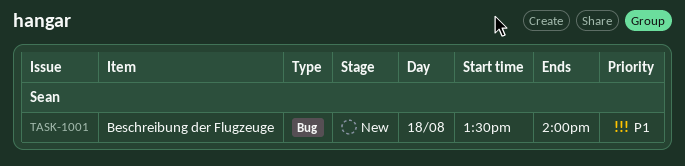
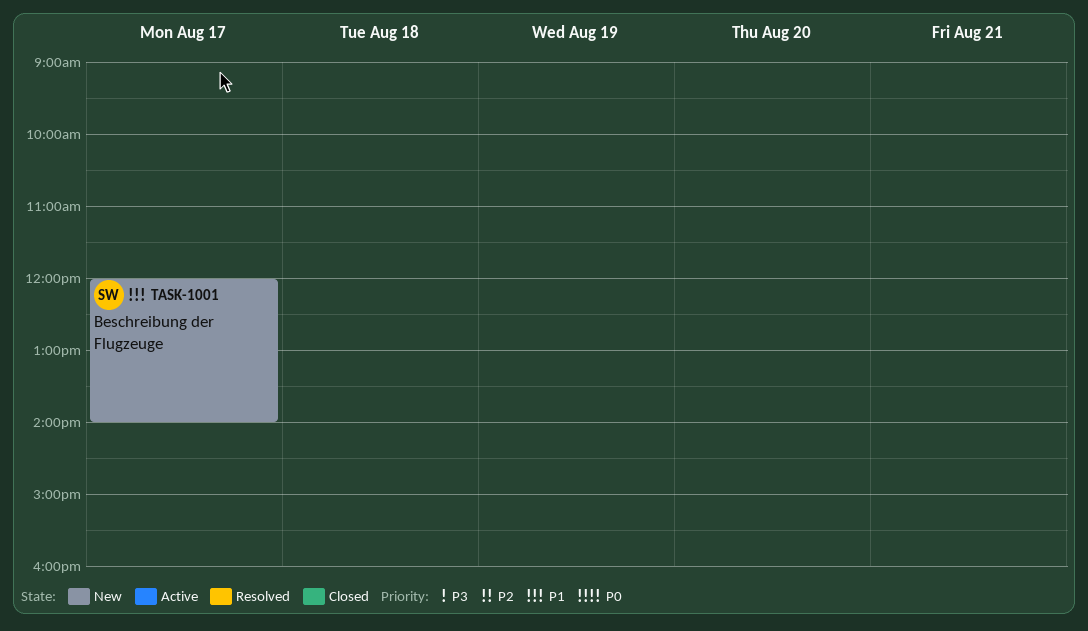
TASK-1001, day: Aug 18 -> Aug 17
TASK-1001, begins: 13:30 -> 12:00

